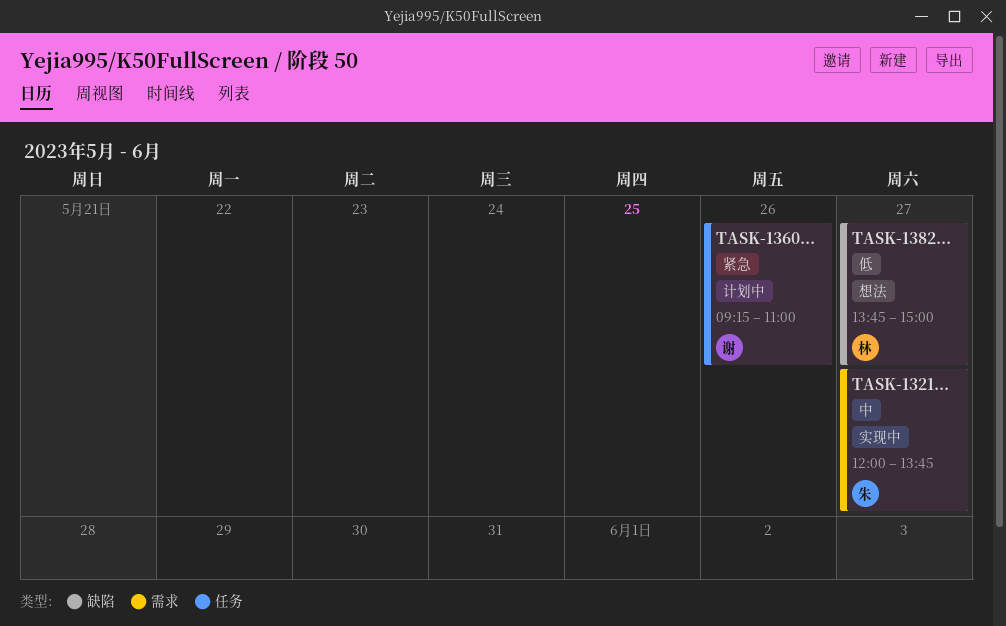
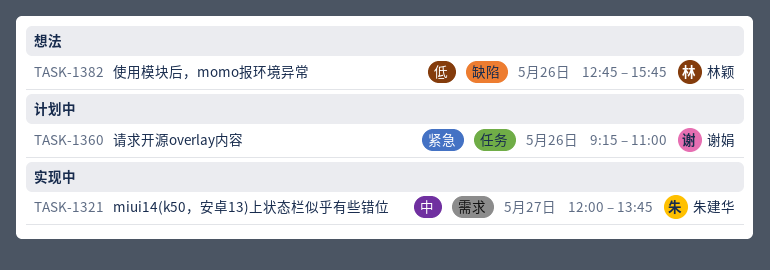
TASK-1382, day: May 27 -> May 26
TASK-1382, begins: 13:45 -> 12:45
TASK-1382, ends: 15:00 -> 15:45

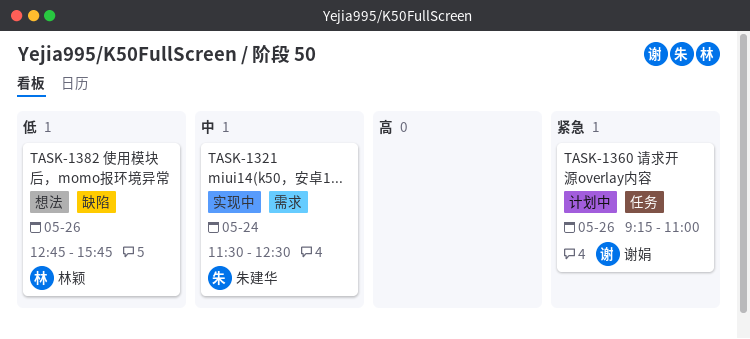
TASK-1321, day: May 27 -> May 24
TASK-1321, begins: 12:00 -> 11:30
TASK-1321, ends: 13:45 -> 12:30

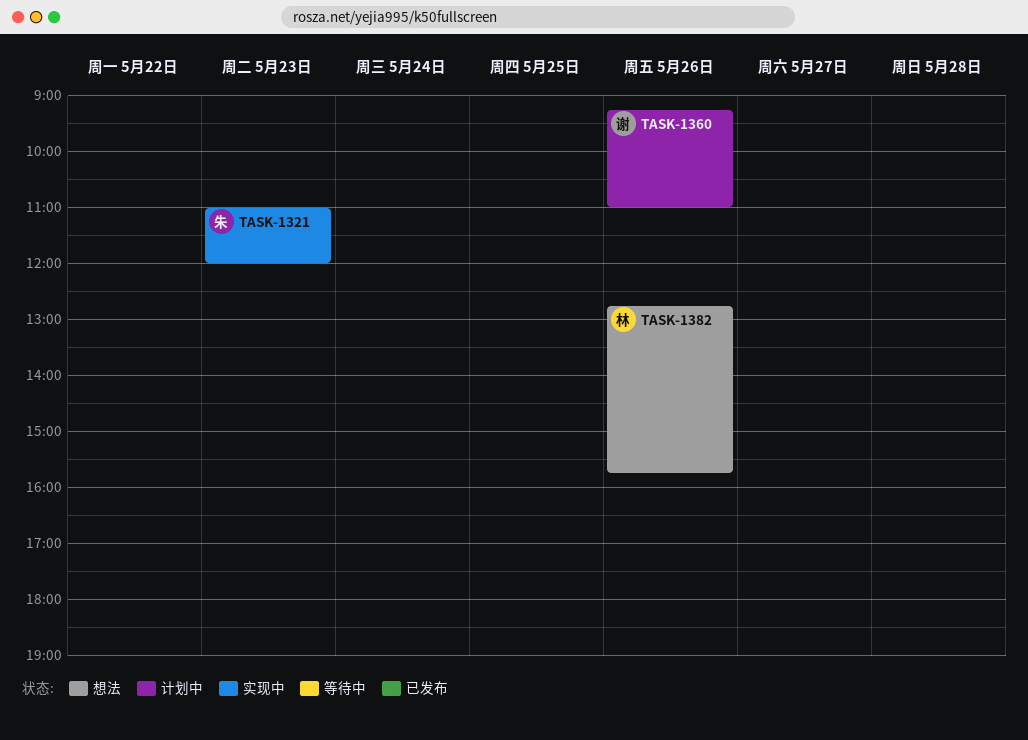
TASK-1321, day: May 24 -> May 23
TASK-1321, begins: 11:30 -> 11:00
TASK-1321, ends: 12:30 -> 12:00

